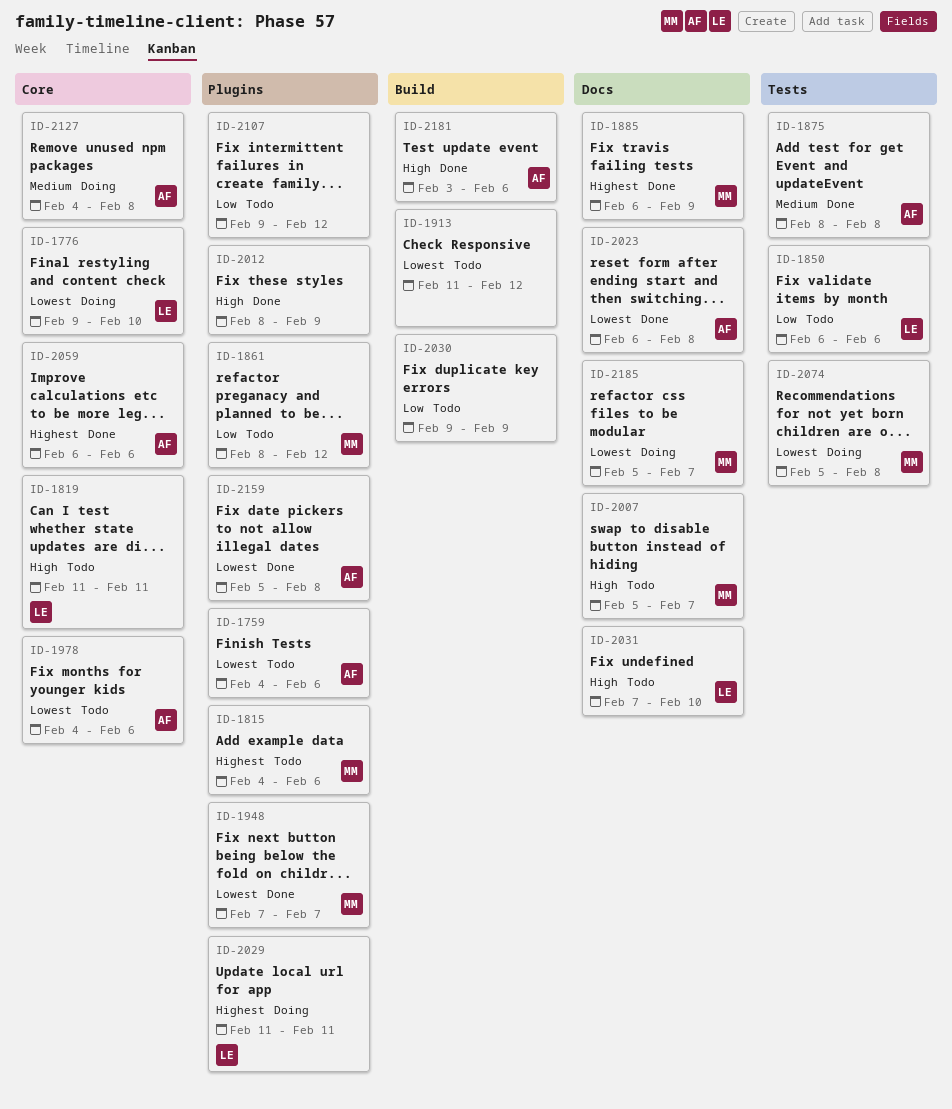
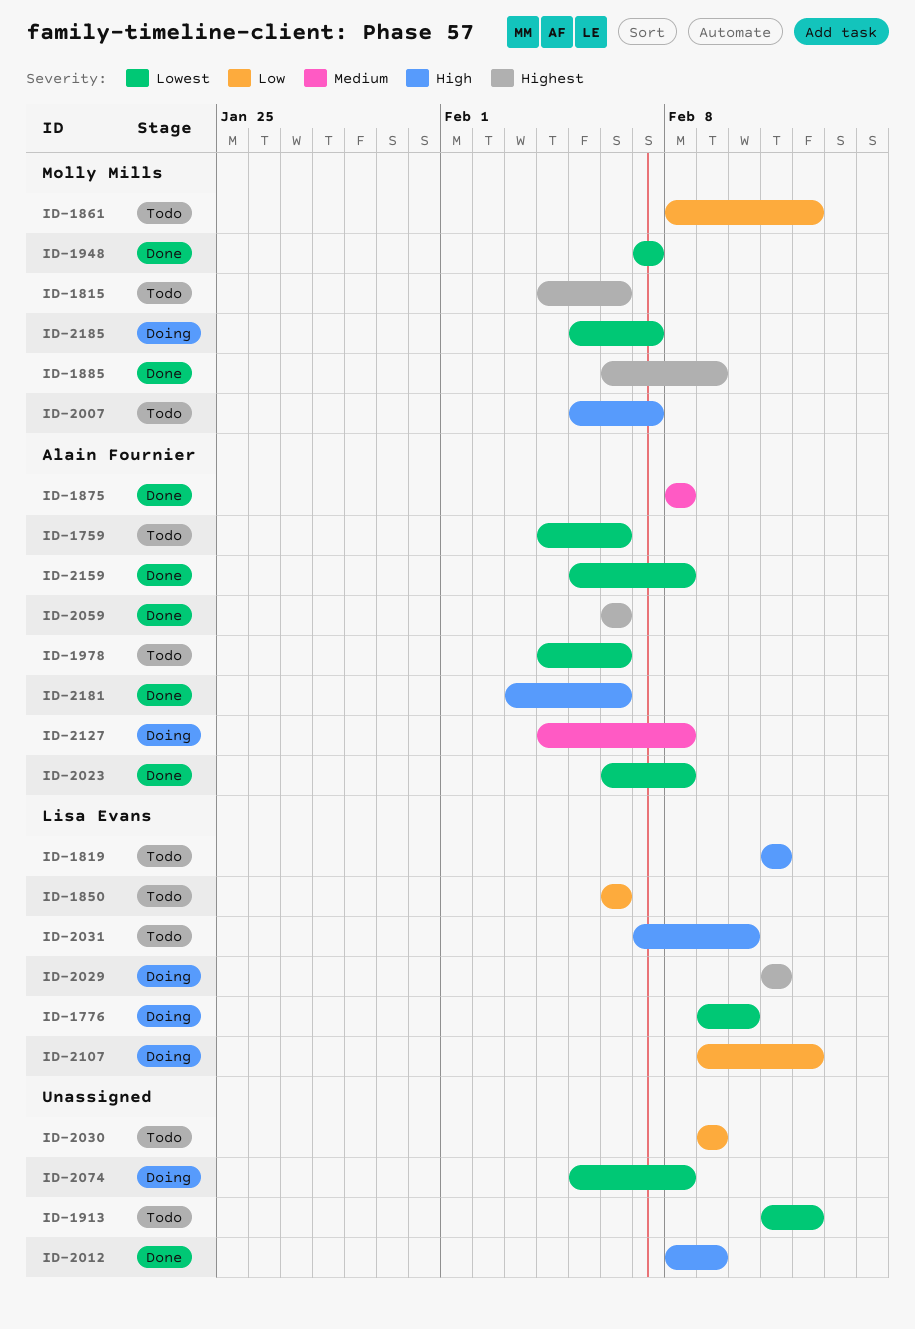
ID-2074, owner: Molly Mills -> none
ID-2107, status: Todo -> Doing
ID-2107, owner: none -> Lisa Evans

